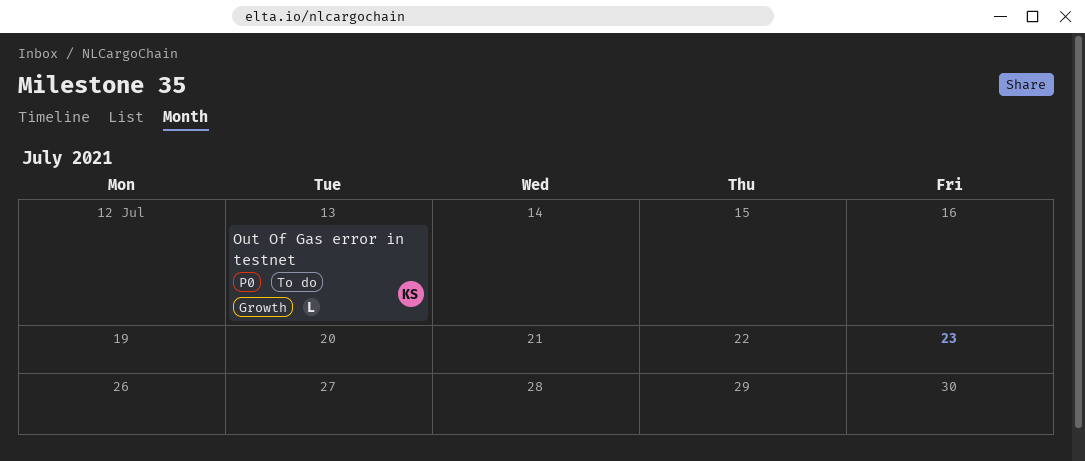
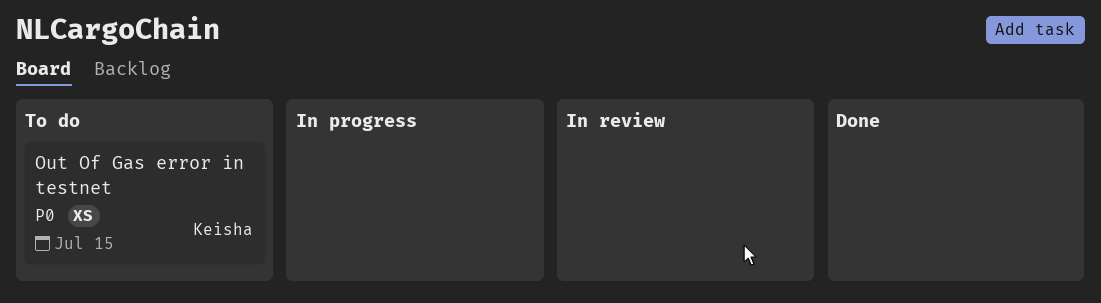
Out Of Gas error in testnet, estimate: L -> XS
Out Of Gas error in testnet, due: Jul 13 -> Jul 15

